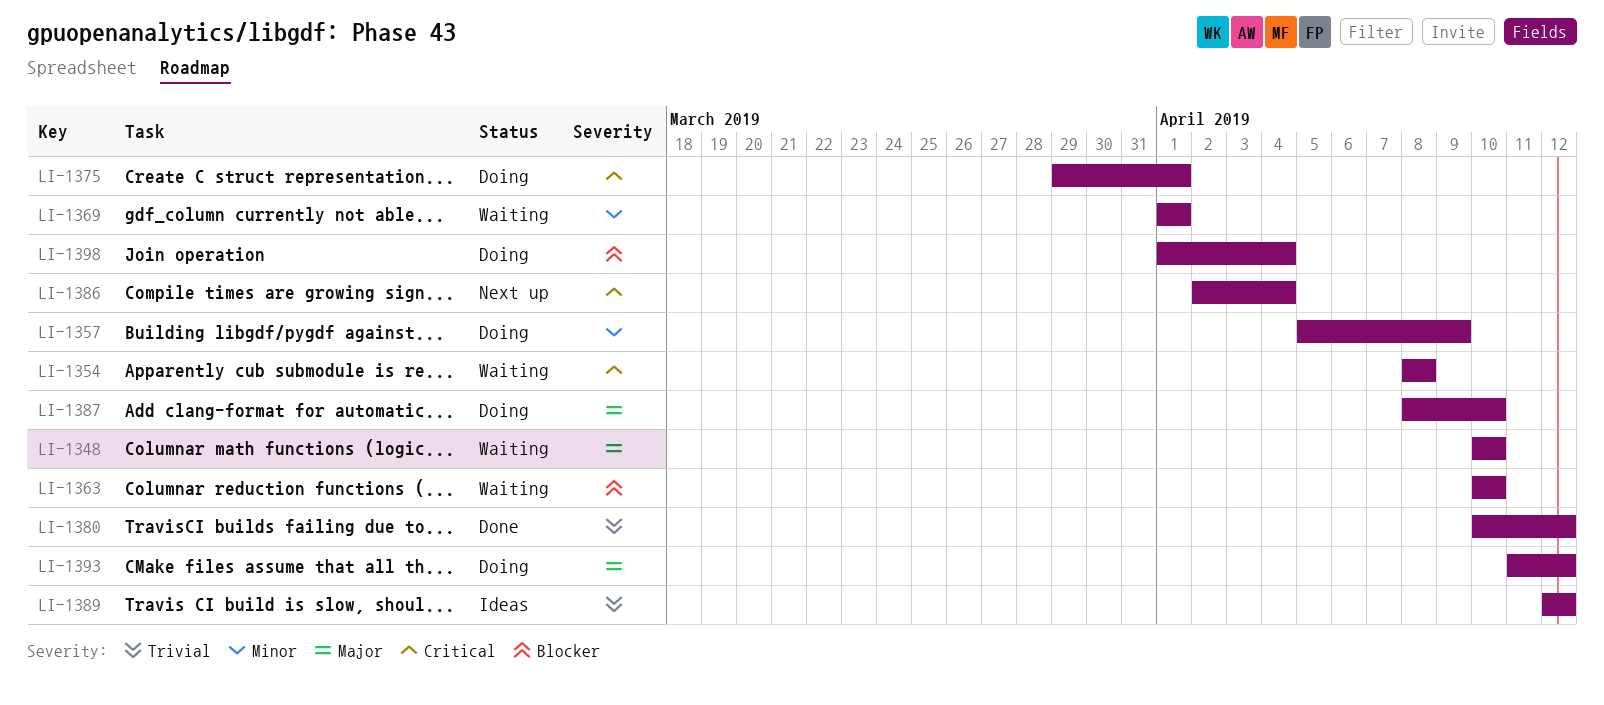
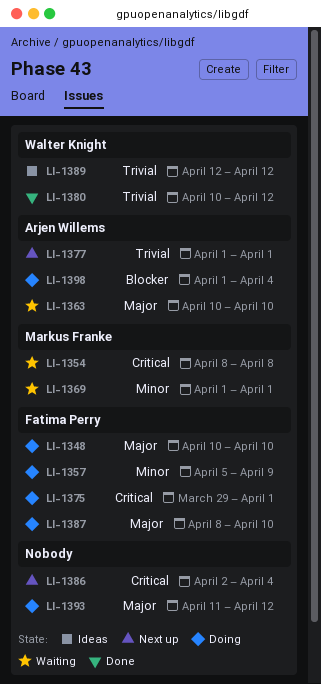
LI-1348, status: Waiting -> Doing
LI-1363, priority: Blocker -> Major
LI-1377: none -> present

